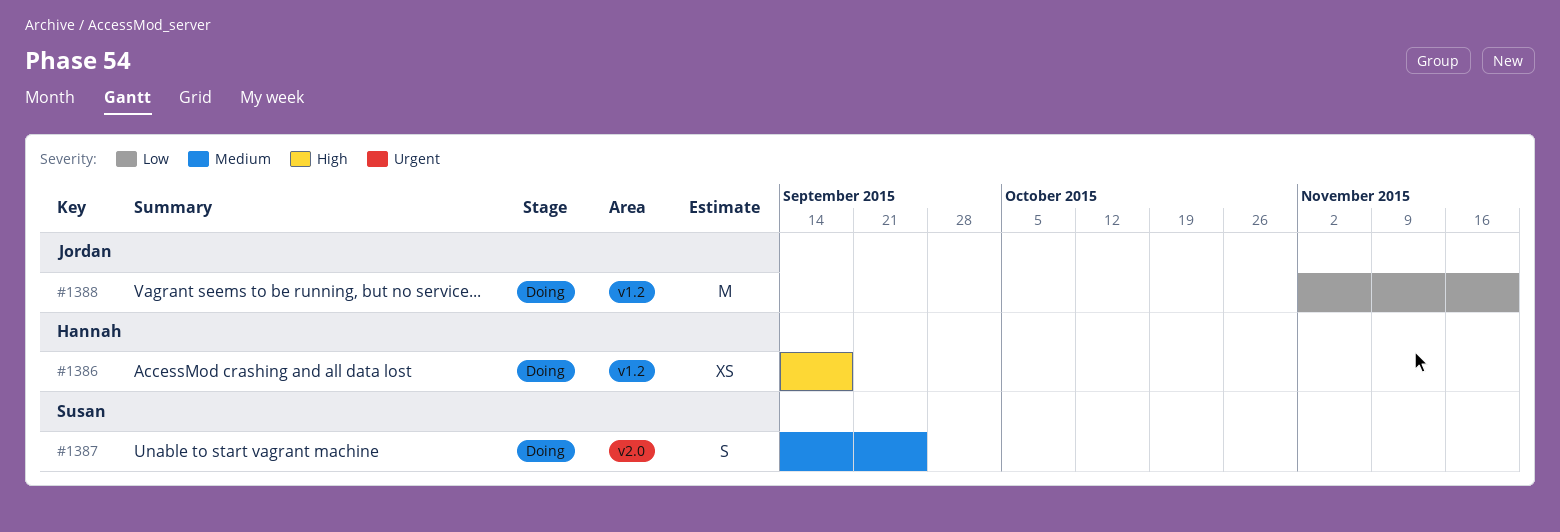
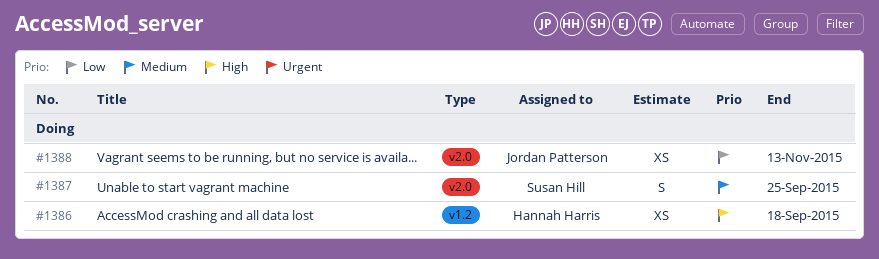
#1388, label: v1.2 -> v2.0
#1388, estimate: M -> XS
#1388, due: Nov 20 -> Nov 13

